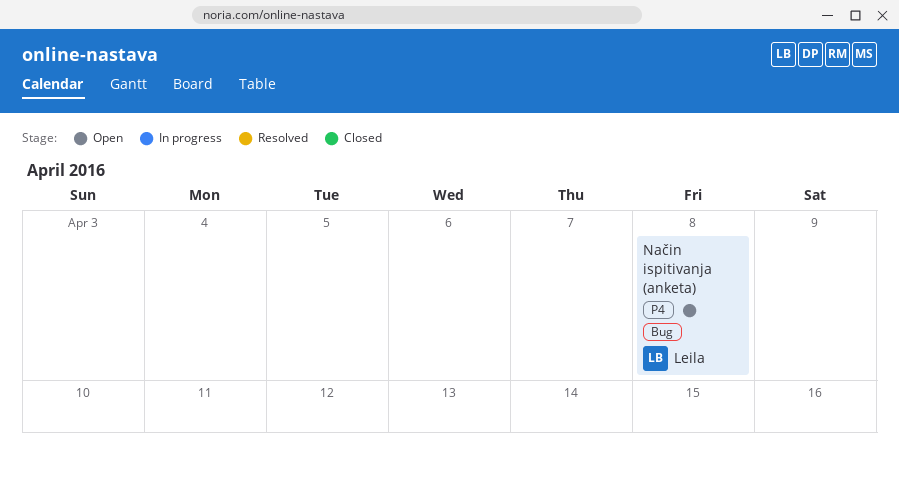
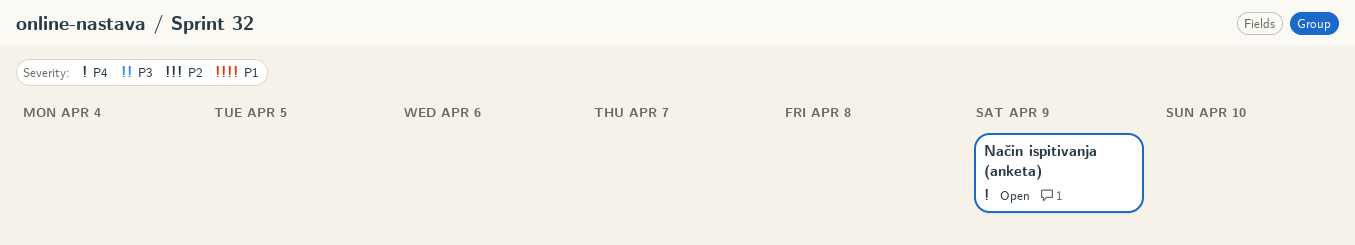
Način ispitivanja (anketa), due: Apr 8 -> Apr 9

